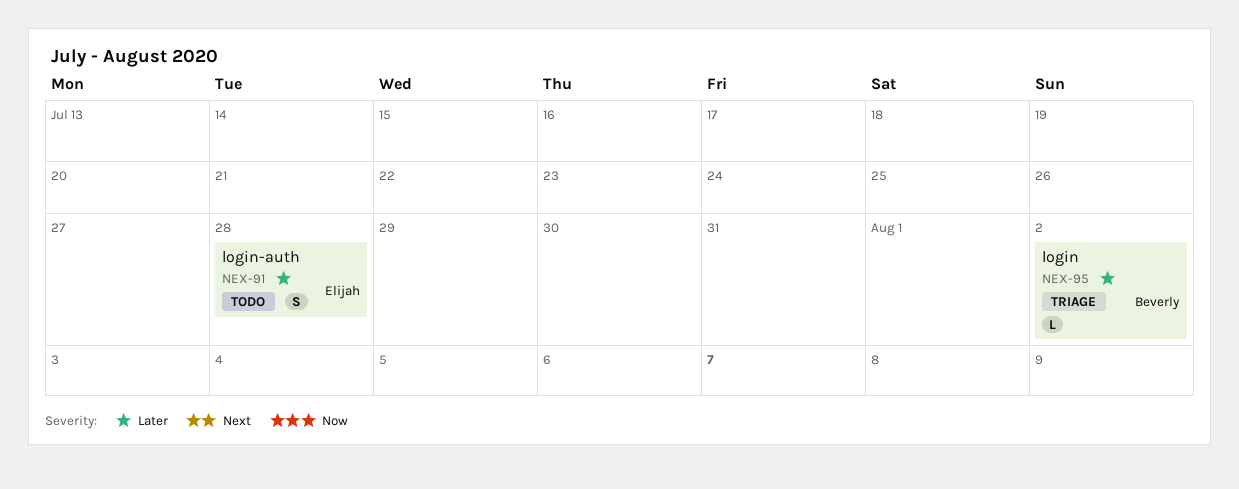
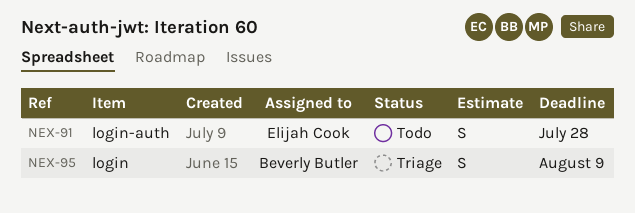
NEX-95, estimate: L -> S
NEX-95, due: Aug 2 -> Aug 9

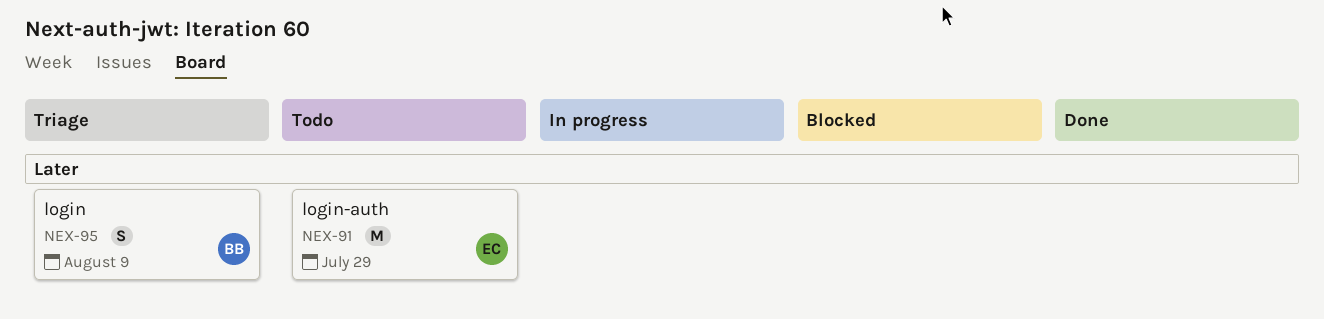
NEX-91, estimate: S -> M
NEX-91, due: Jul 28 -> Jul 29

